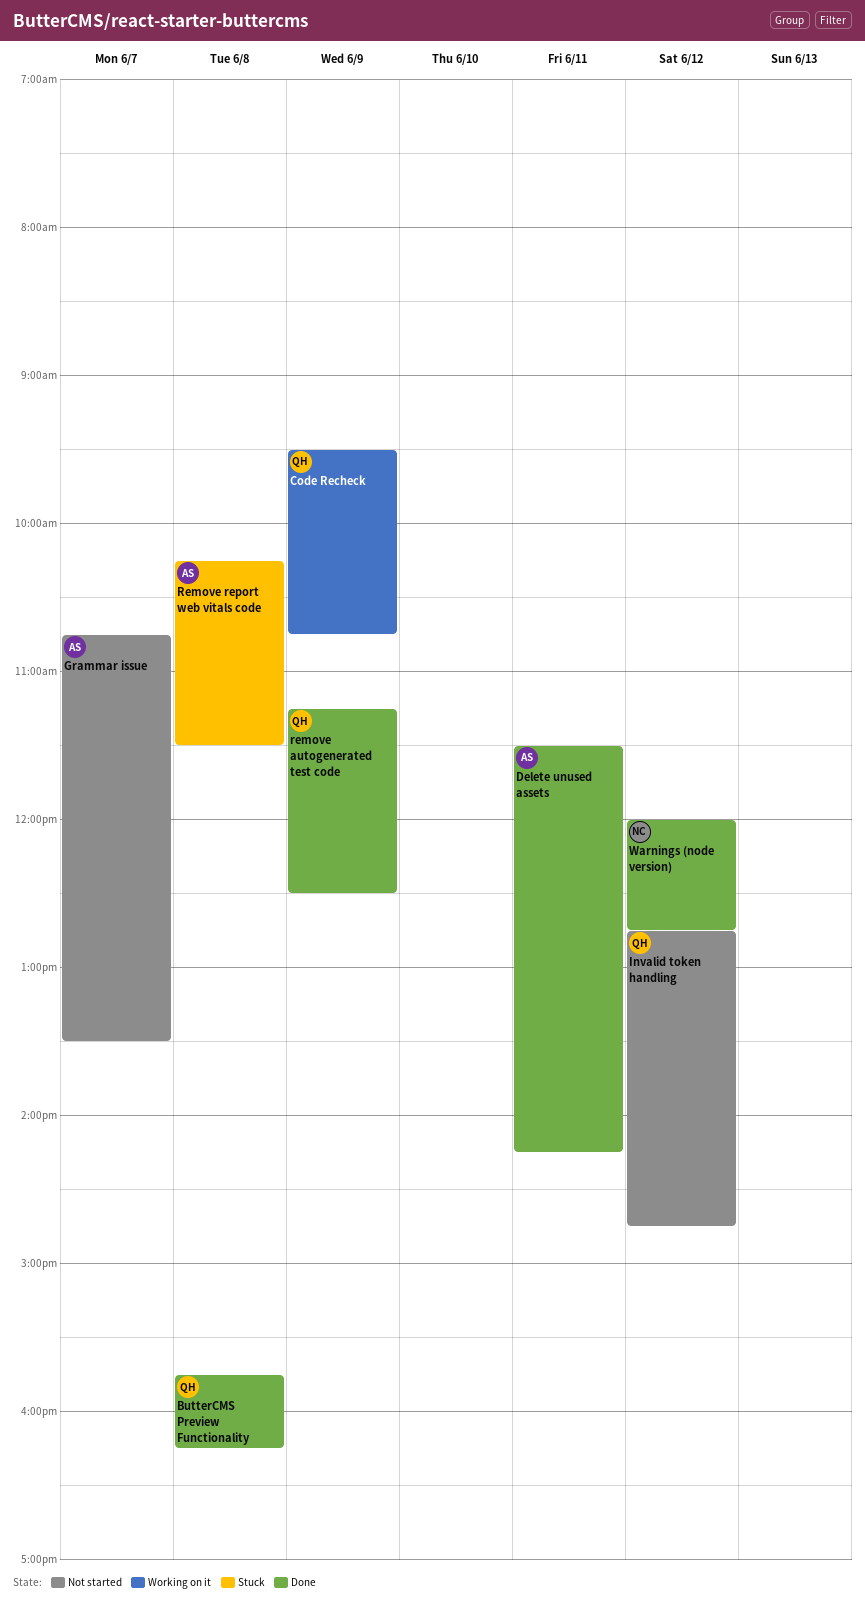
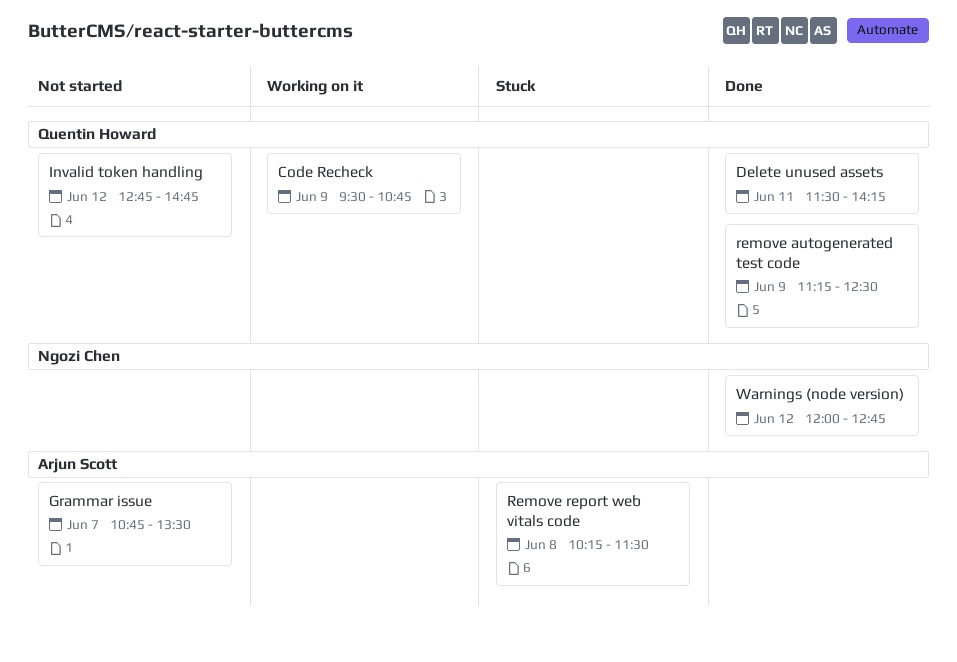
ButterCMS Preview Functionality: present -> none
Delete unused assets, owner: Arjun Scott -> Quentin Howard

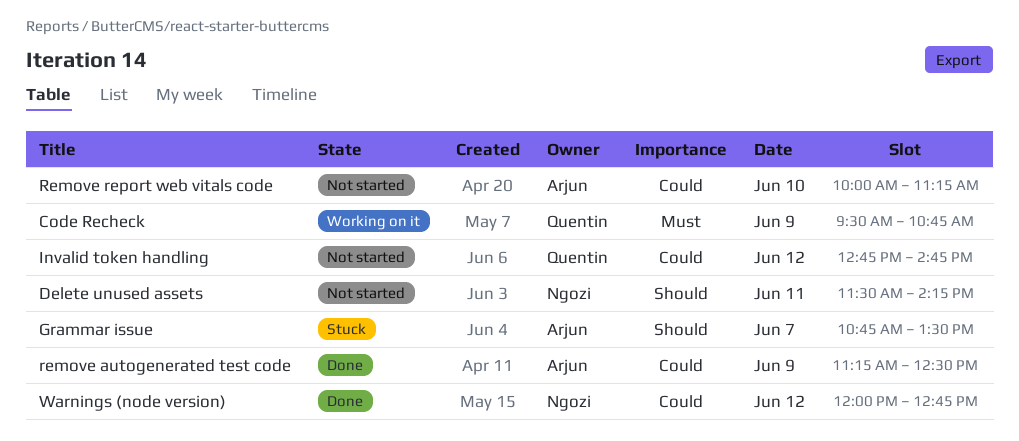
Delete unused assets, status: Done -> Not started
Delete unused assets, owner: Quentin Howard -> Ngozi Chen
Grammar issue, status: Not started -> Stuck
remove autogenerated test code, owner: Quentin Howard -> Arjun Scott
Remove report web vitals code, status: Stuck -> Not started
Remove report web vitals code, day: Jun 8 -> Jun 10
Remove report web vitals code, begins: 10:15 -> 10:00
Remove report web vitals code, ends: 11:30 -> 11:15

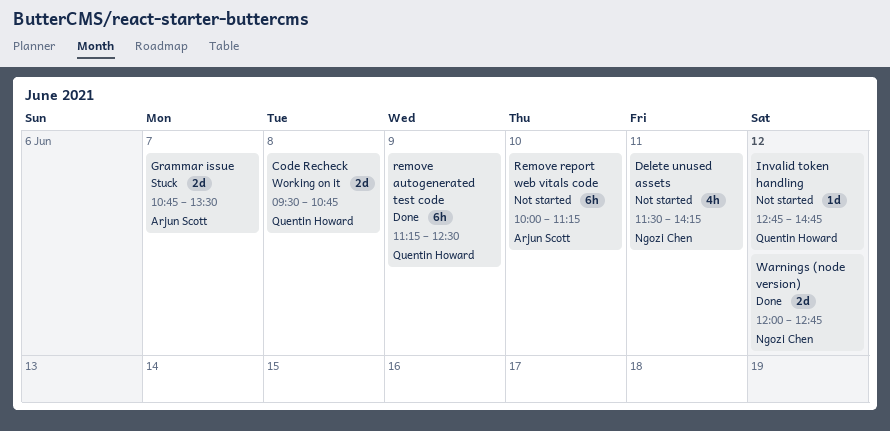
Code Recheck, day: Jun 9 -> Jun 8
remove autogenerated test code, owner: Arjun Scott -> Quentin Howard

